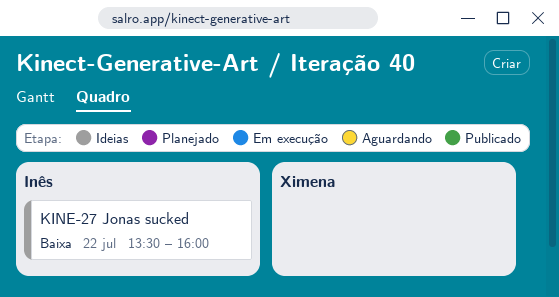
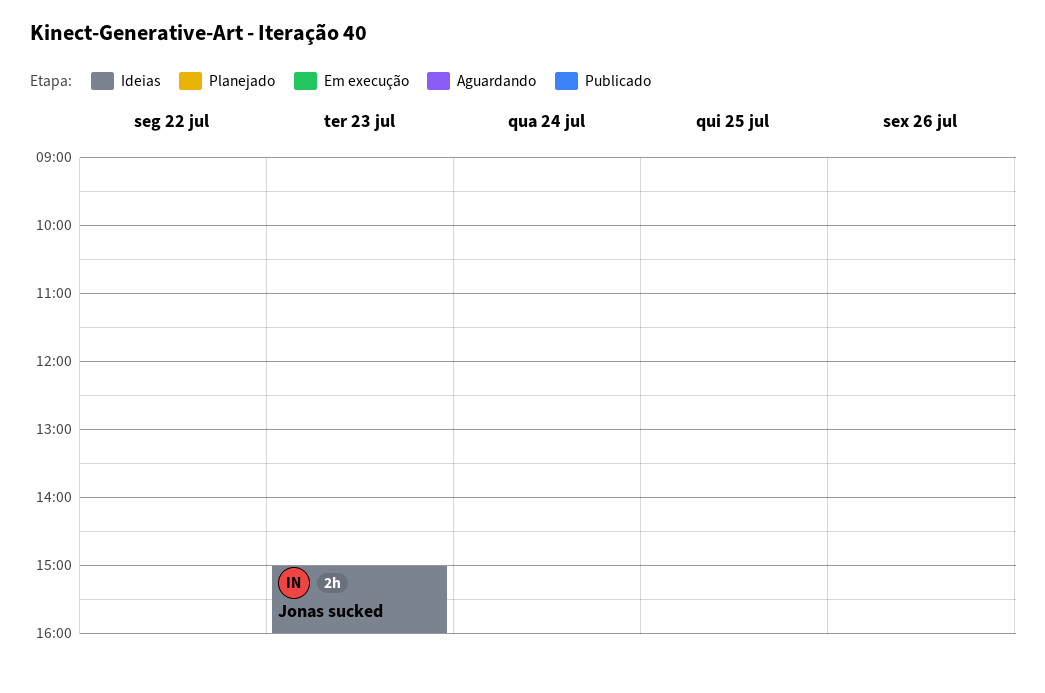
Jonas sucked, day: Jul 22 -> Jul 23
Jonas sucked, begins: 13:30 -> 15:00

